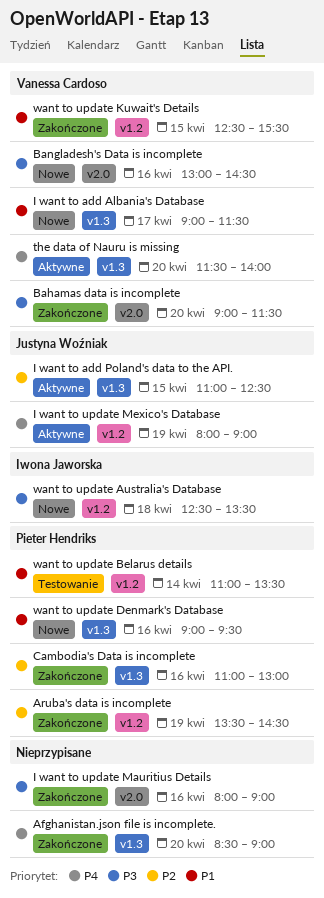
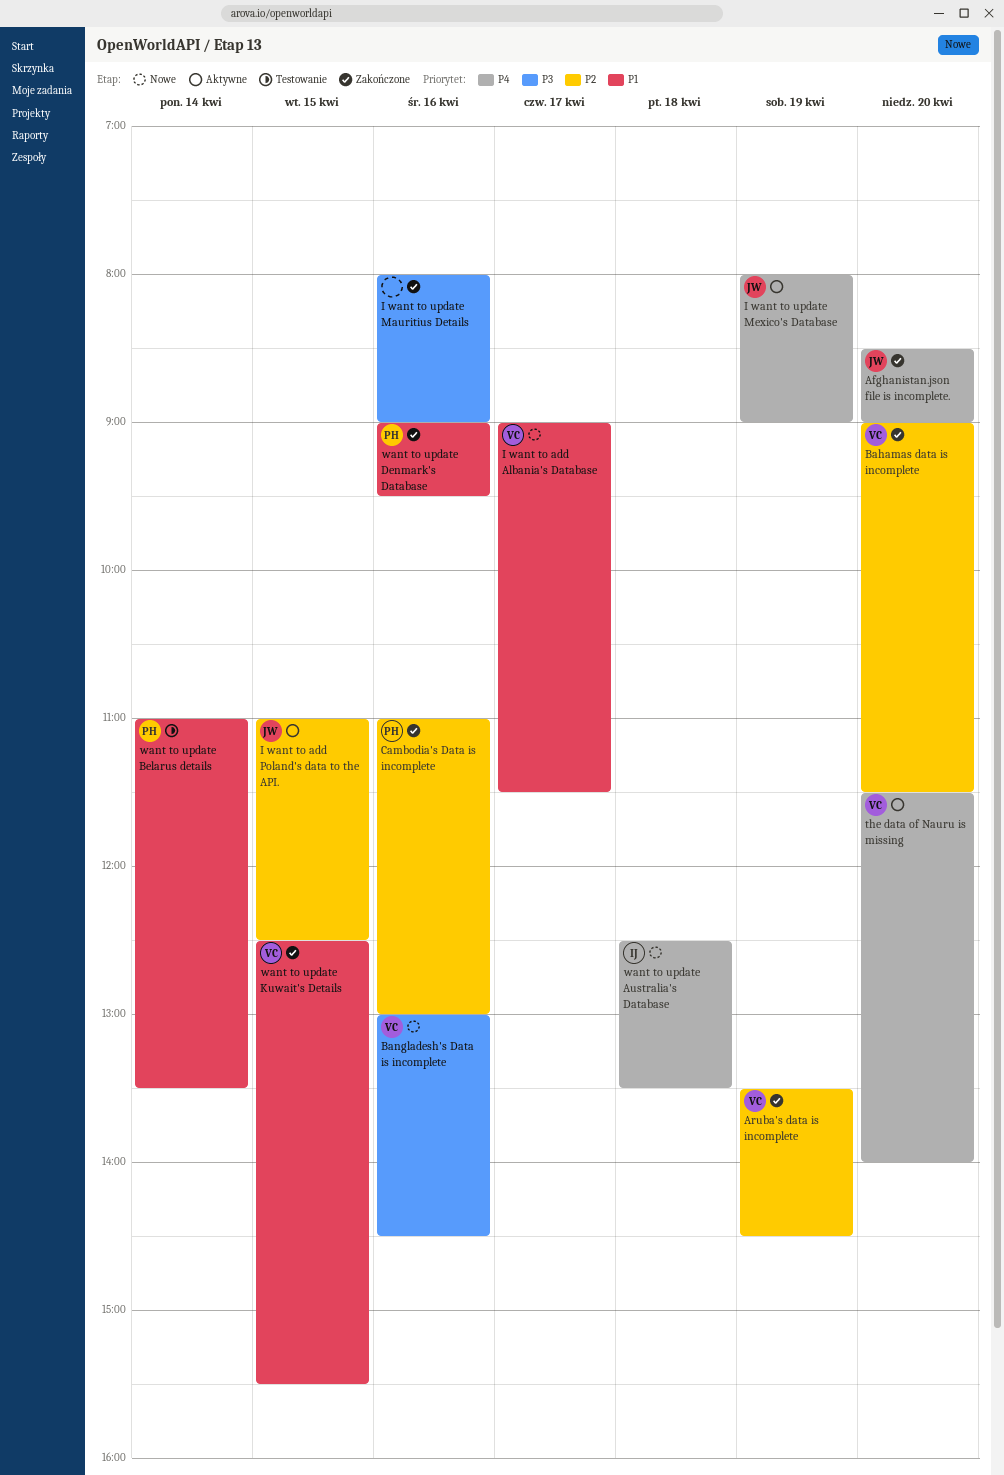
Afghanistan.json file is incomplete., owner: none -> Justyna Woźniak
Aruba's data is incomplete, owner: Pieter Hendriks -> Vanessa Cardoso
Bahamas data is incomplete, priority: P3 -> P2
want to update Australia's Database, priority: P3 -> P4
want to update Denmark's Database, status: Nowe -> Zakończone

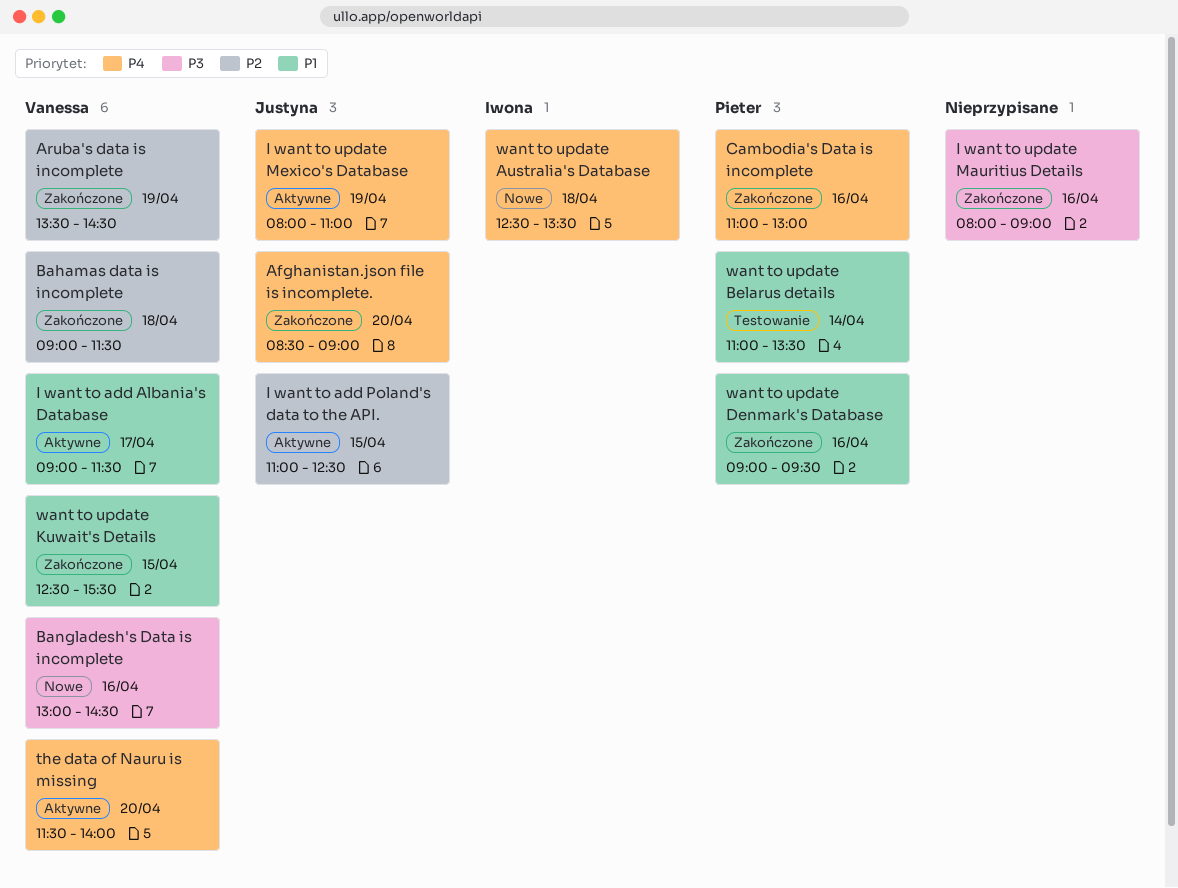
Bahamas data is incomplete, day: Apr 20 -> Apr 18
Cambodia's Data is incomplete, priority: P2 -> P4
I want to add Albania's Database, status: Nowe -> Aktywne
I want to update Mexico's Database, ends: 09:00 -> 11:00

